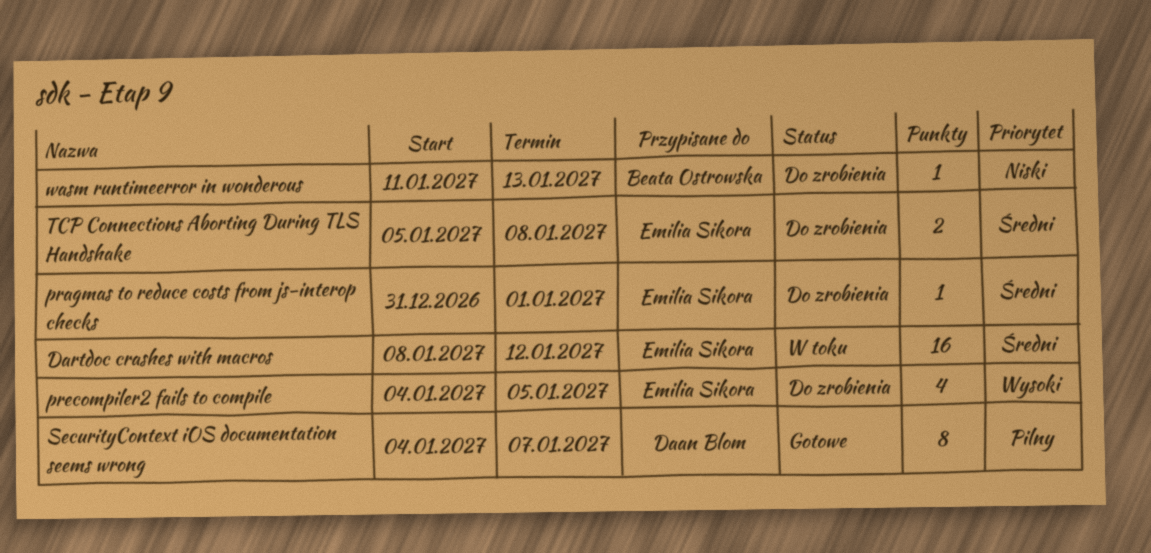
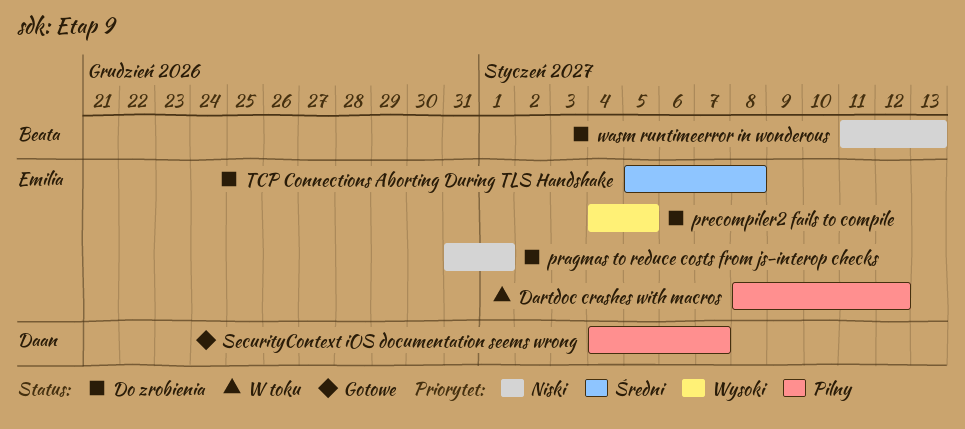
Dartdoc crashes with macros, priority: Średni -> Pilny
pragmas to reduce costs from js-interop checks, priority: Średni -> Niski

